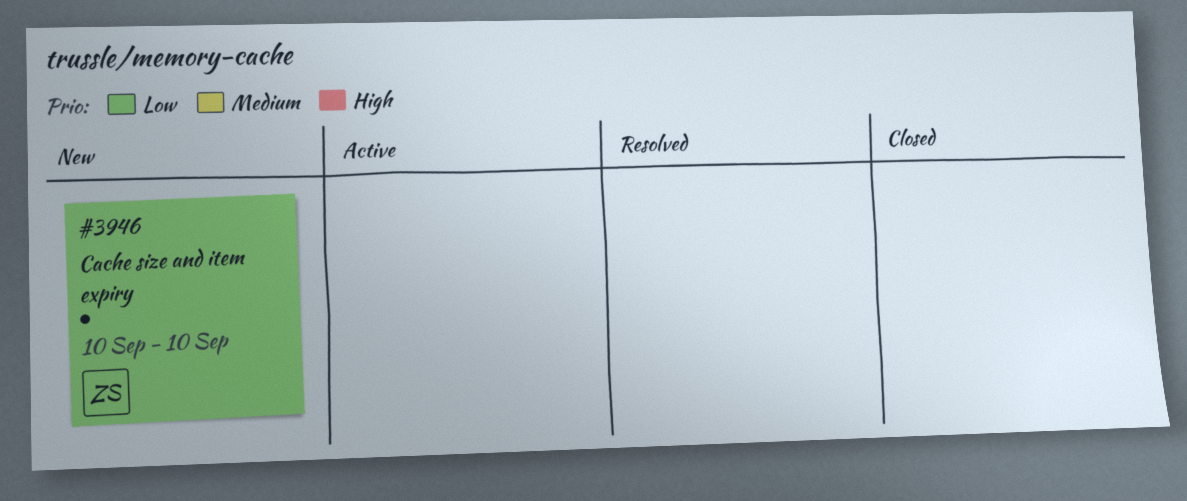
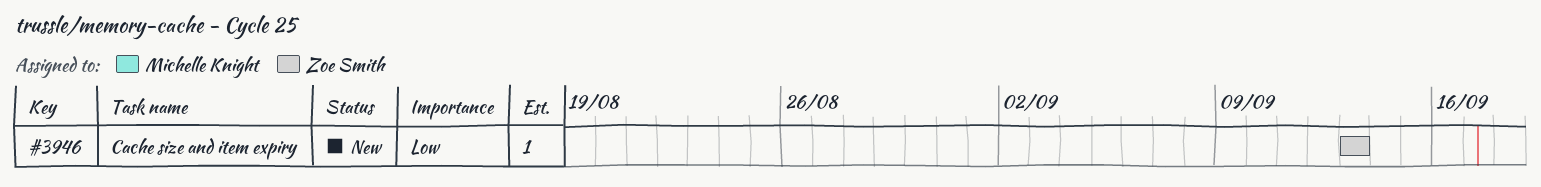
#3946, start: Sep 10 -> Sep 13
#3946, due: Sep 10 -> Sep 13

